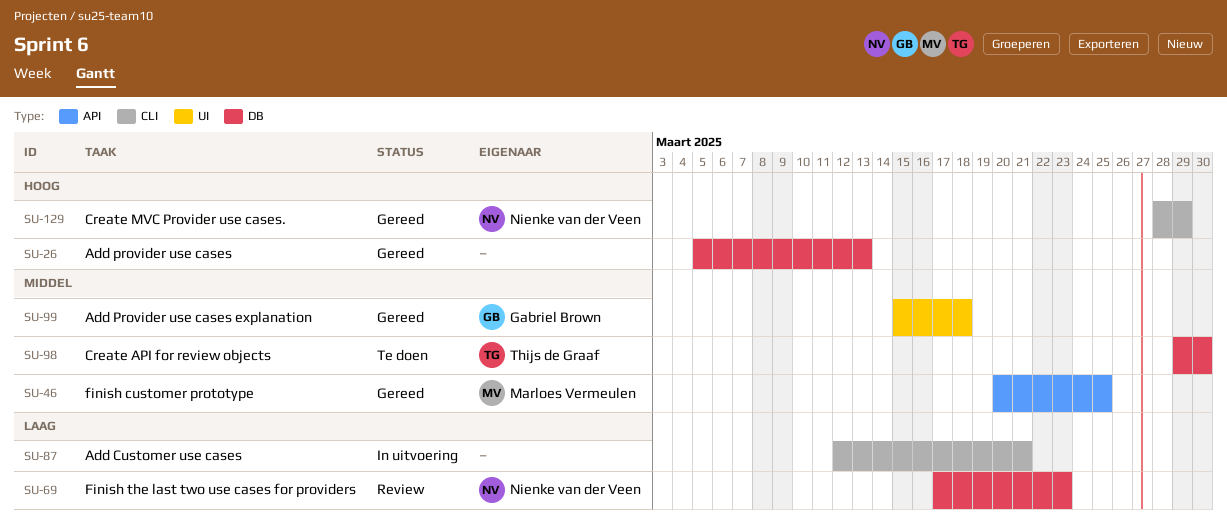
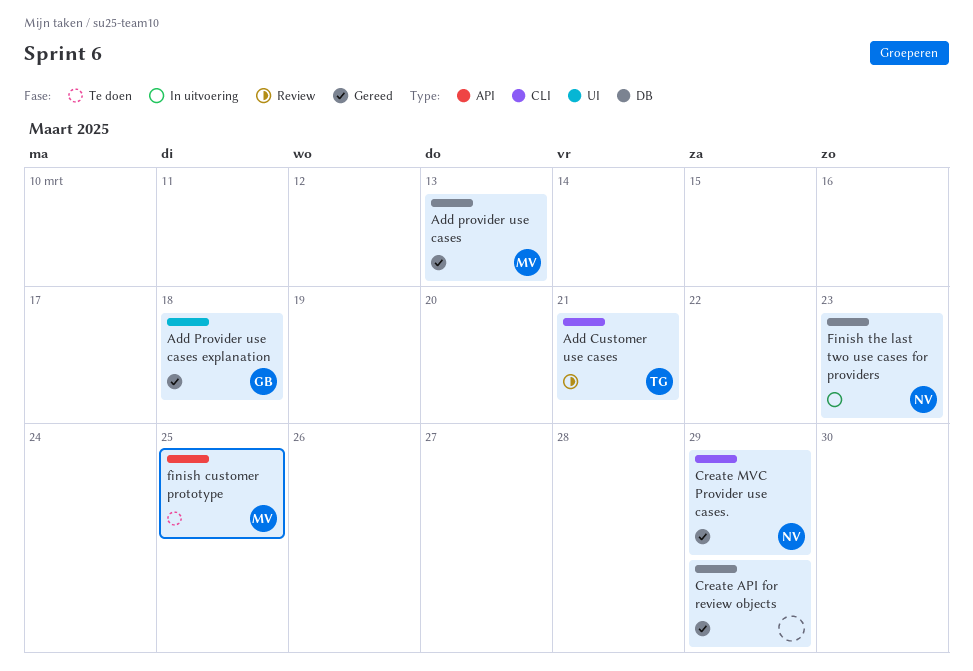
Add Customer use cases, status: In uitvoering -> Review
Add Customer use cases, owner: none -> Thijs de Graaf
Add provider use cases, owner: none -> Marloes Vermeulen
Create API for review objects, status: Te doen -> Gereed
Create API for review objects, owner: Thijs de Graaf -> none
Create API for review objects, due: Mar 30 -> Mar 29
finish customer prototype, status: Gereed -> Te doen
Finish the last two use cases for providers, status: Review -> In uitvoering

